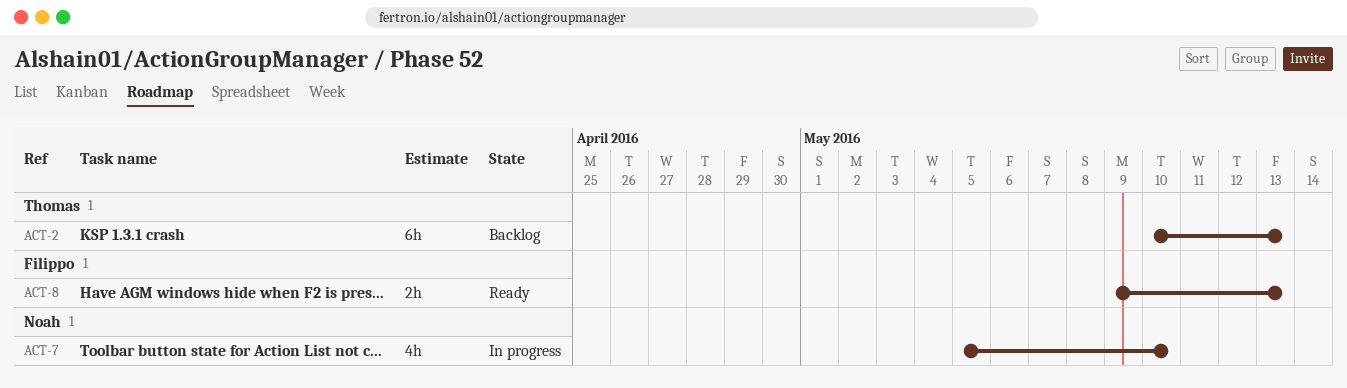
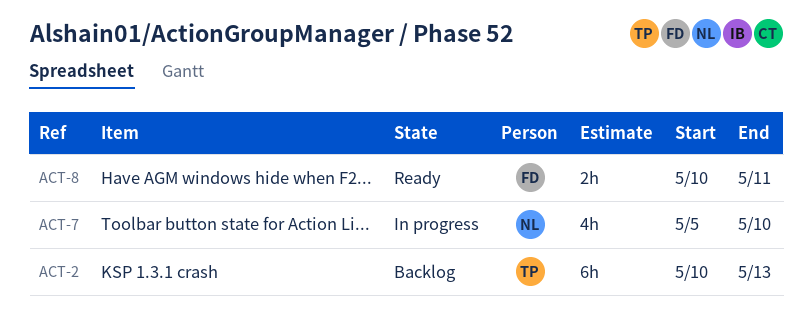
ACT-8, start: May 9 -> May 10
ACT-8, due: May 13 -> May 11

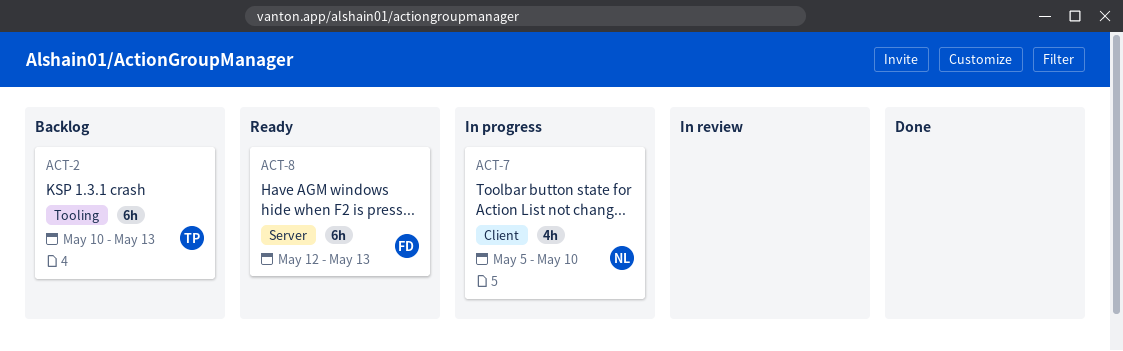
ACT-8, estimate: 2h -> 6h
ACT-8, start: May 10 -> May 12
ACT-8, due: May 11 -> May 13

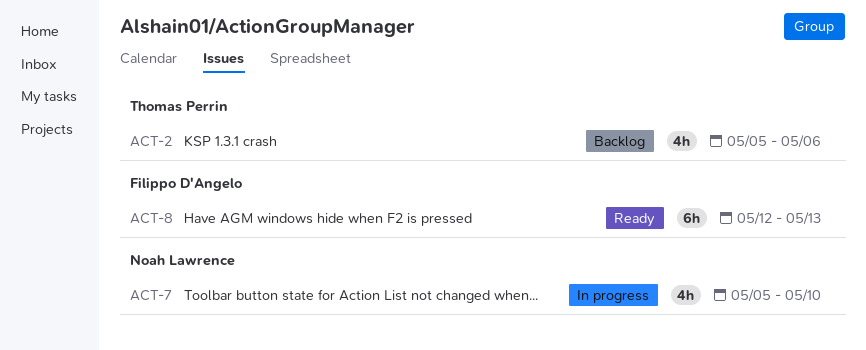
ACT-2, estimate: 6h -> 4h
ACT-2, start: May 10 -> May 5
ACT-2, due: May 13 -> May 6

